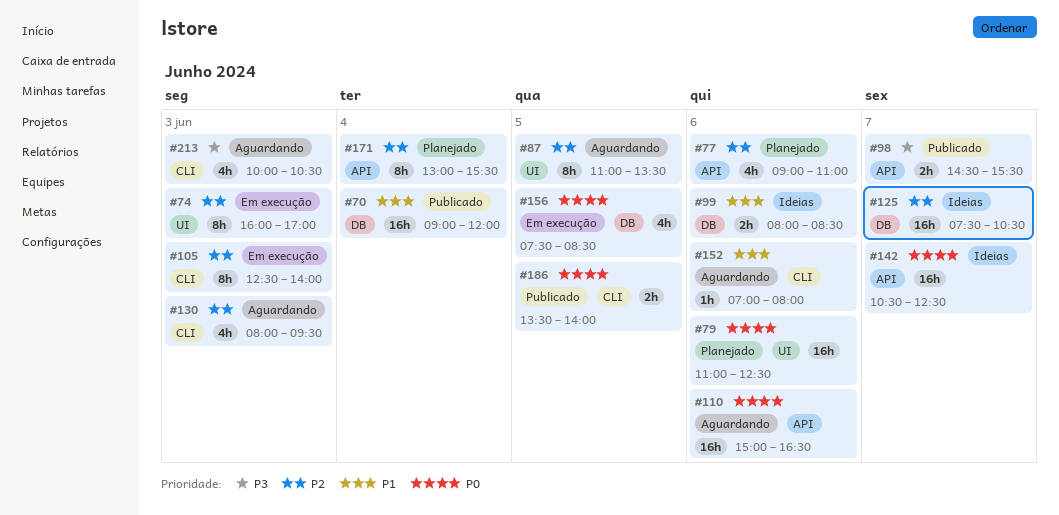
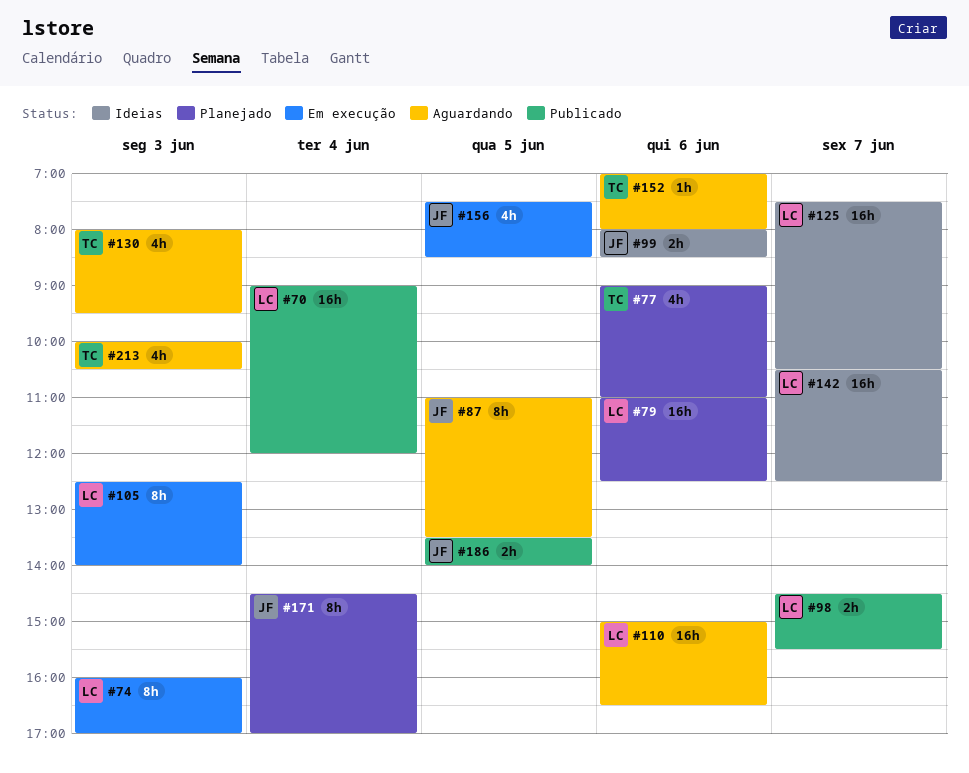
#171, begins: 13:00 -> 14:30
#171, ends: 15:30 -> 17:00

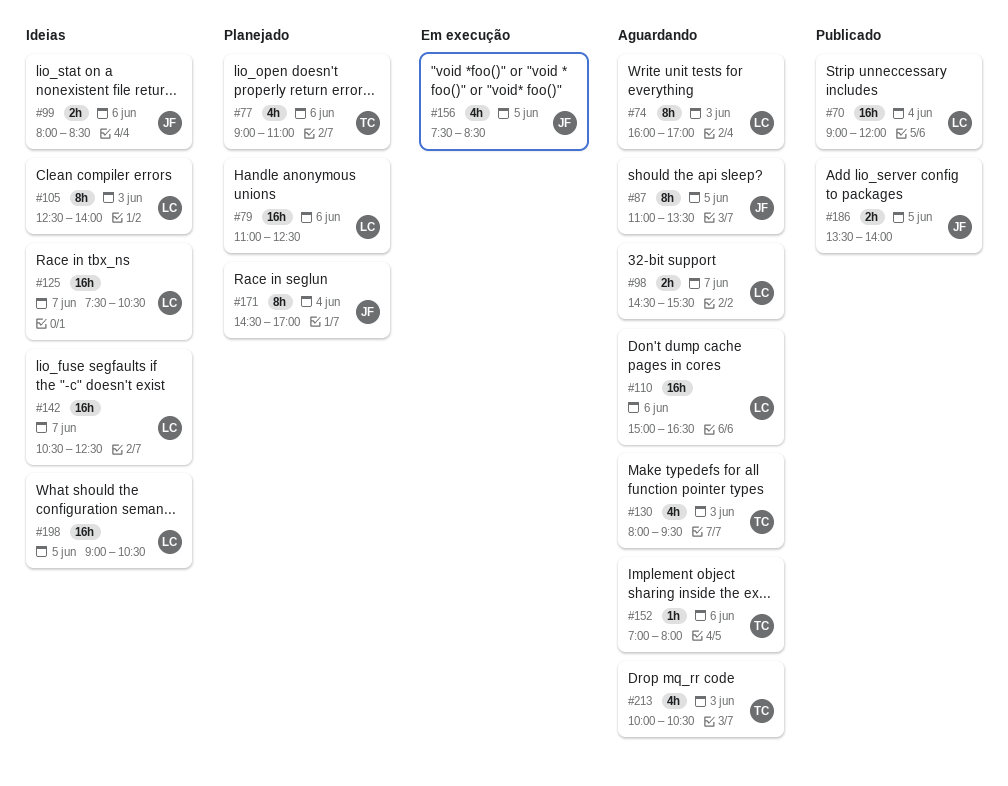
#74, status: Em execução -> Aguardando
#98, status: Publicado -> Aguardando
#105, status: Em execução -> Ideias
#198: none -> present

